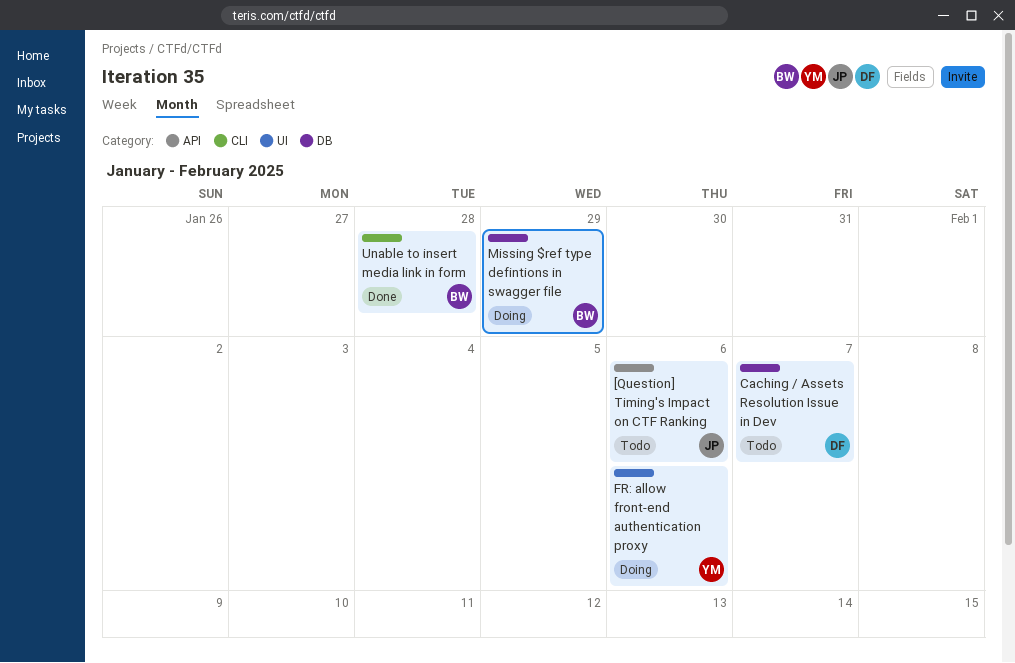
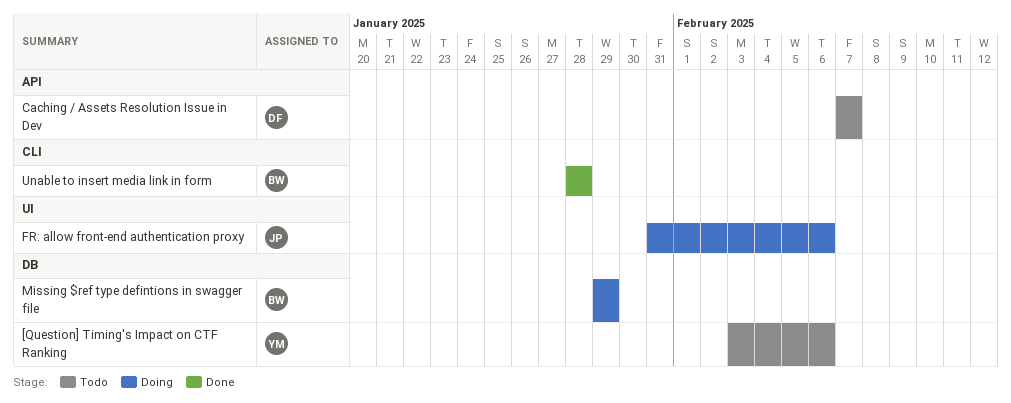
[Question] Timing's Impact on CTF Ranking, owner: JP -> YM
[Question] Timing's Impact on CTF Ranking, label: API -> DB
Caching / Assets Resolution Issue in Dev, label: DB -> API
FR: allow front-end authentication proxy, owner: YM -> JP

